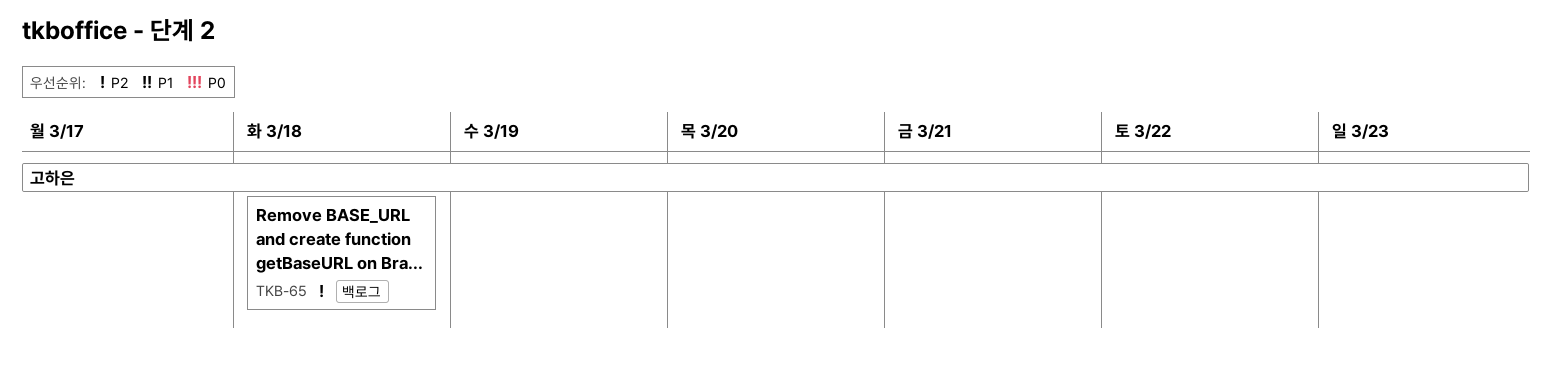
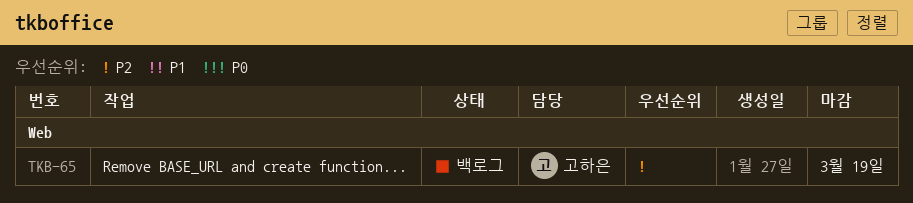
TKB-65, due: Mar 18 -> Mar 19

